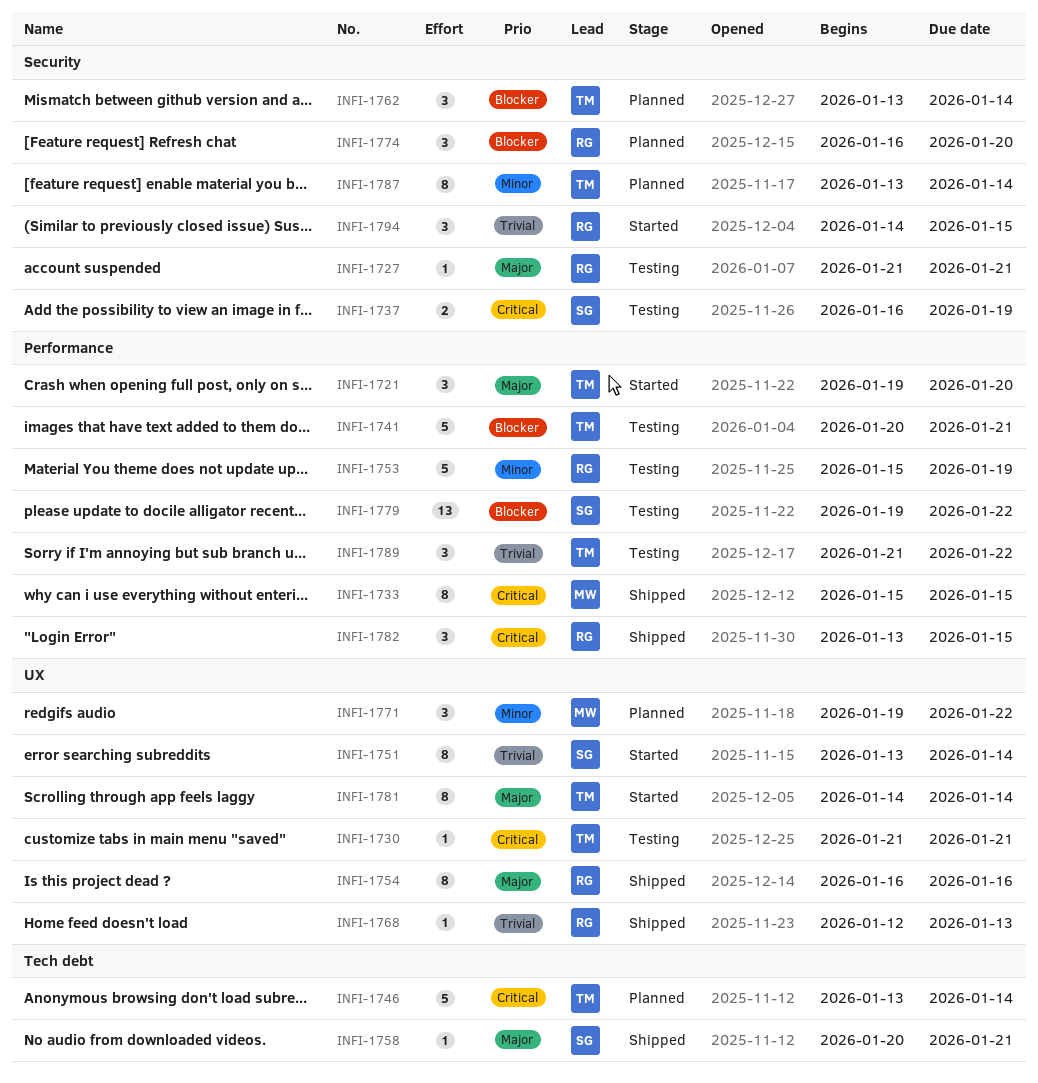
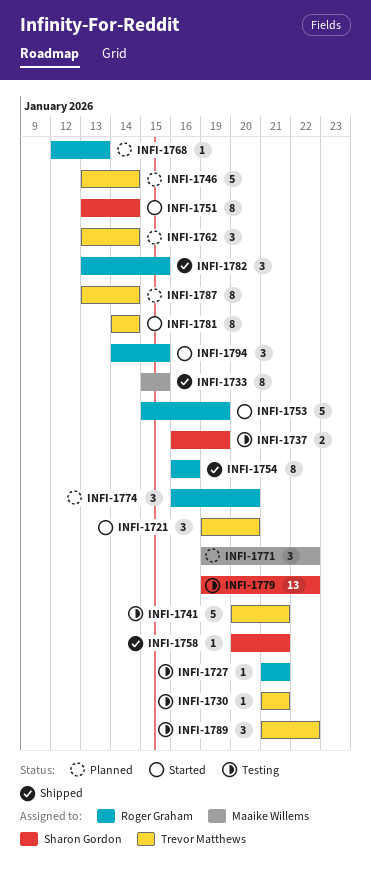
INFI-1753, status: Testing -> Started
INFI-1768, status: Shipped -> Planned

